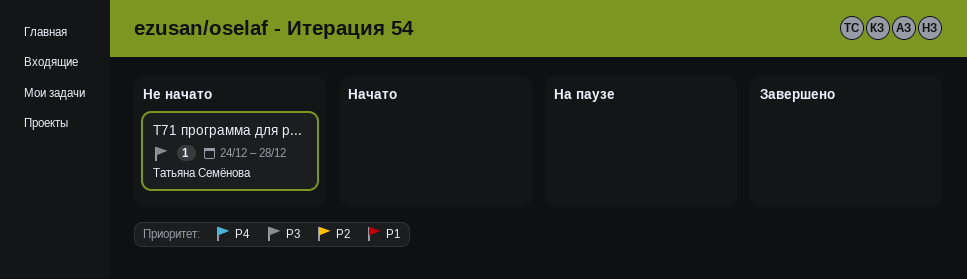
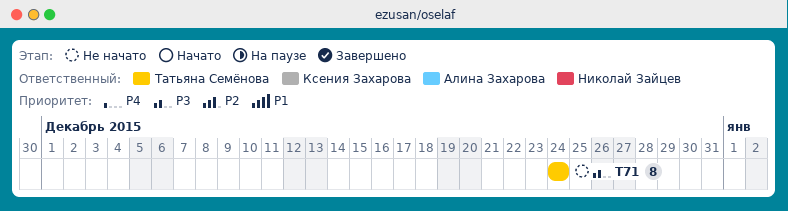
T71, estimate: 1 -> 8
T71, due: Dec 28 -> Dec 24

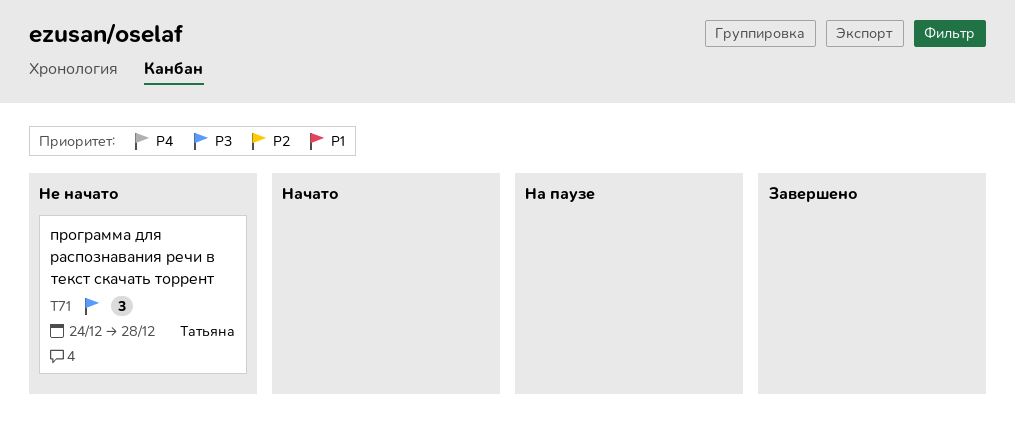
T71, estimate: 8 -> 3
T71, due: Dec 24 -> Dec 28

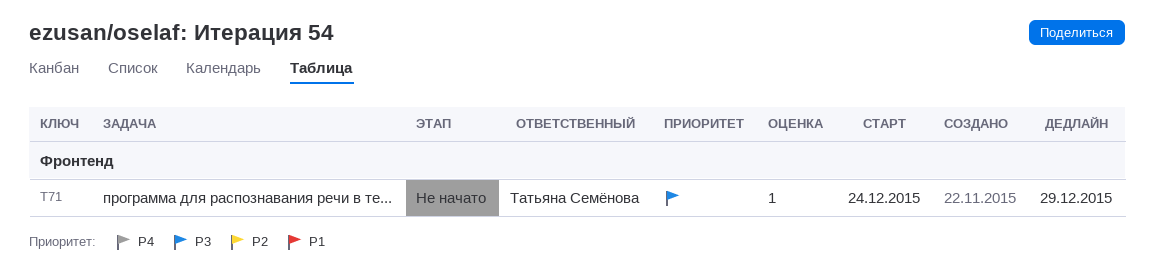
T71, estimate: 3 -> 1
T71, due: Dec 28 -> Dec 29

